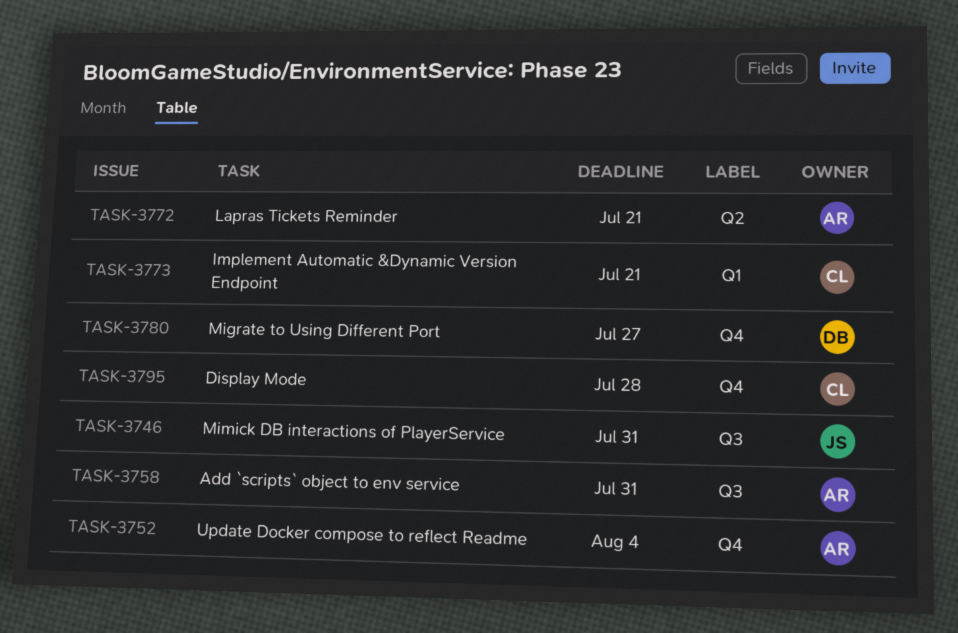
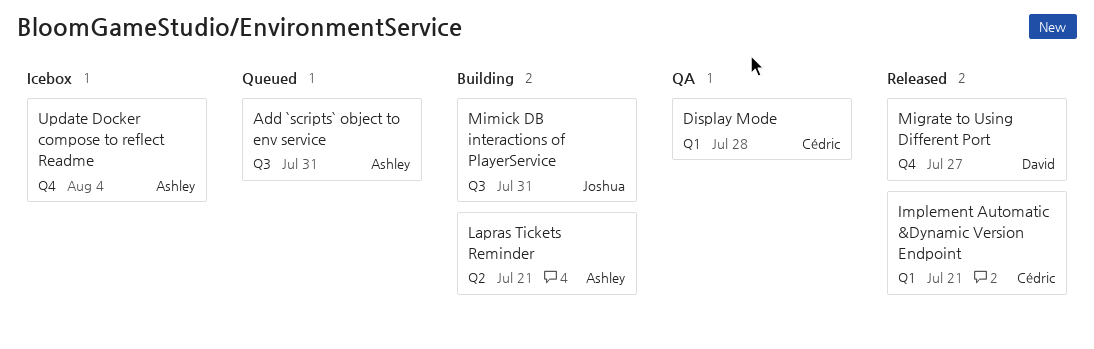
Display Mode, label: Q4 -> Q1

